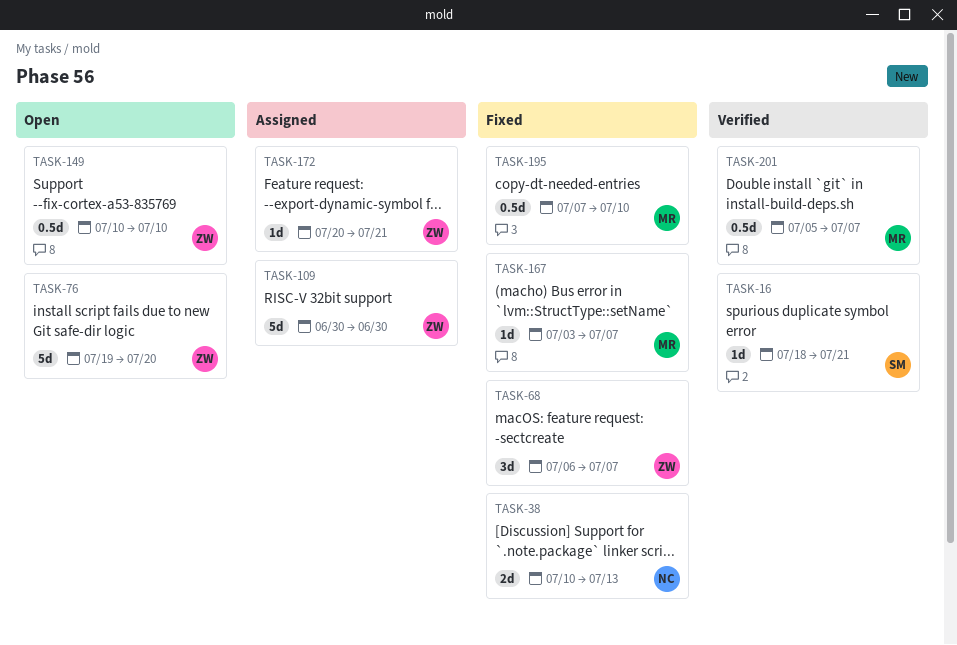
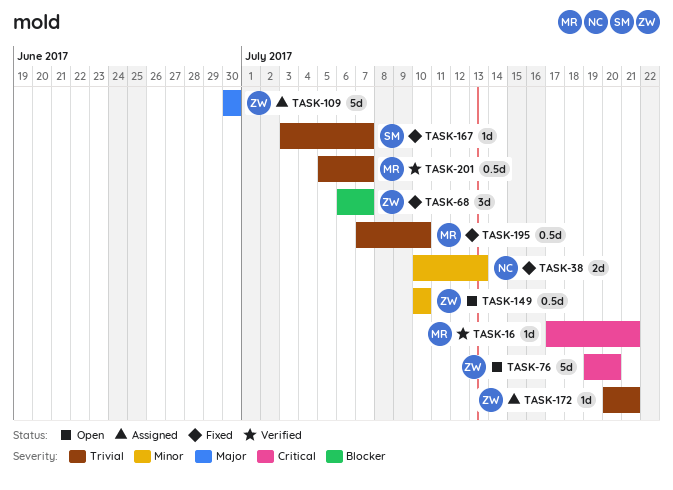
TASK-16, owner: SM -> MR
TASK-16, start: Jul 18 -> Jul 17
TASK-167, owner: MR -> SM

